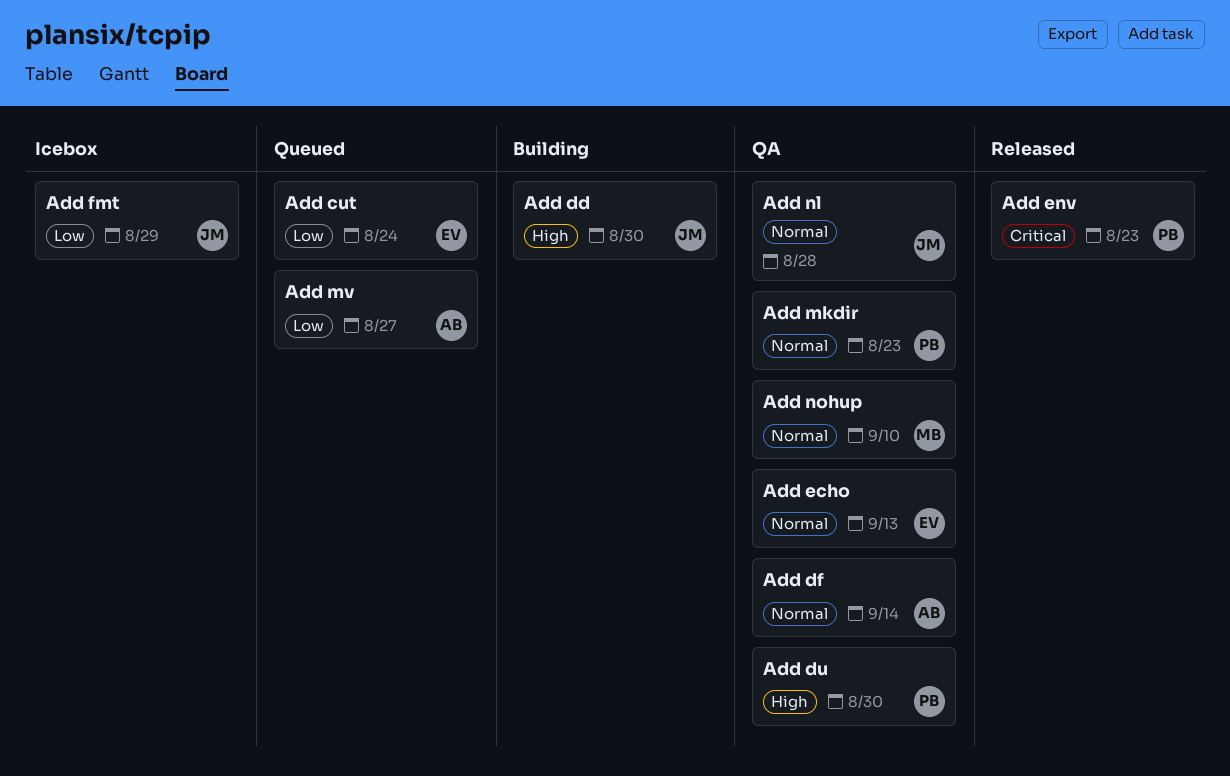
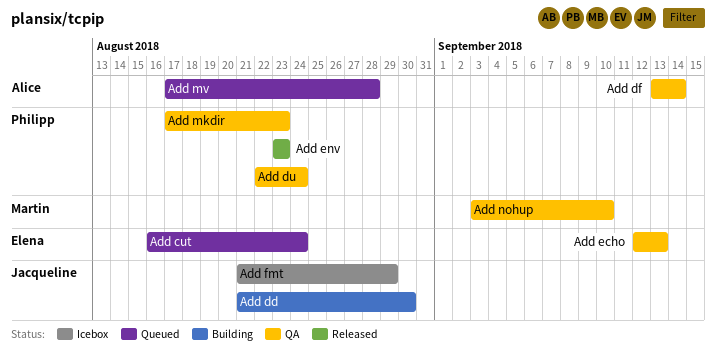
Add du, due: Aug 30 -> Aug 24
Add mv, due: Aug 27 -> Aug 28
Add nl: present -> none

